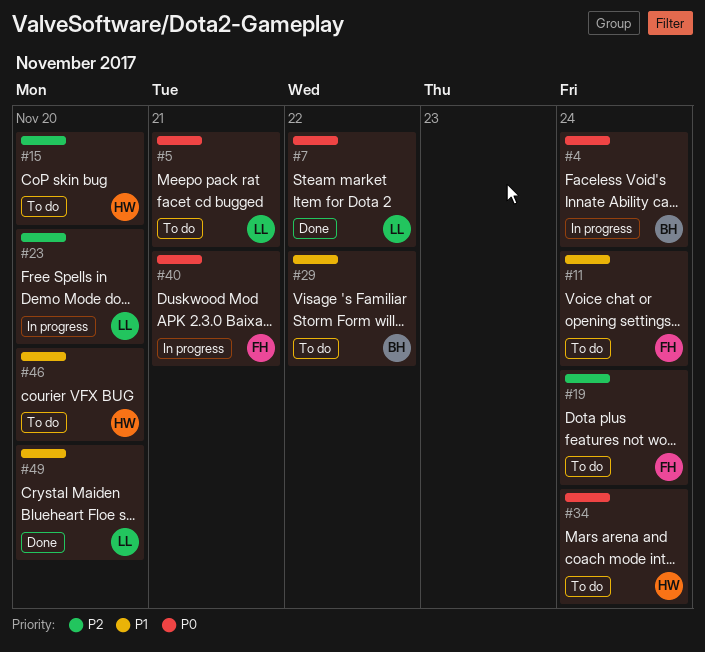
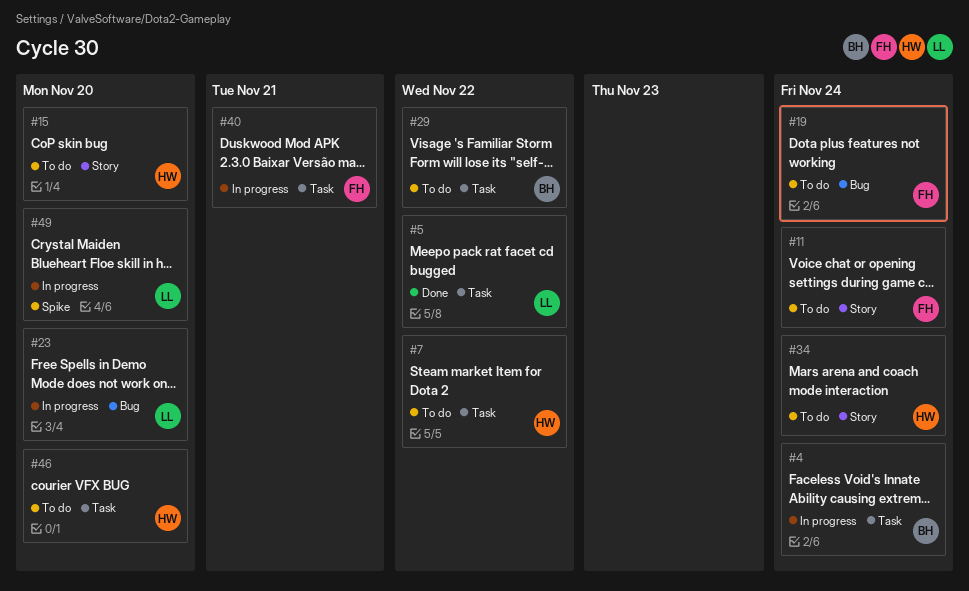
#5, status: To do -> Done
#5, due: Nov 21 -> Nov 22
#7, status: Done -> To do
#7, owner: LL -> HW
#49, status: Done -> In progress

